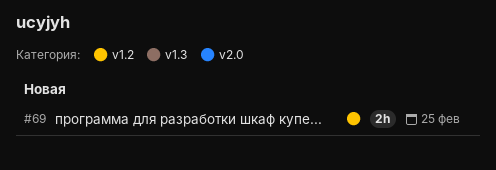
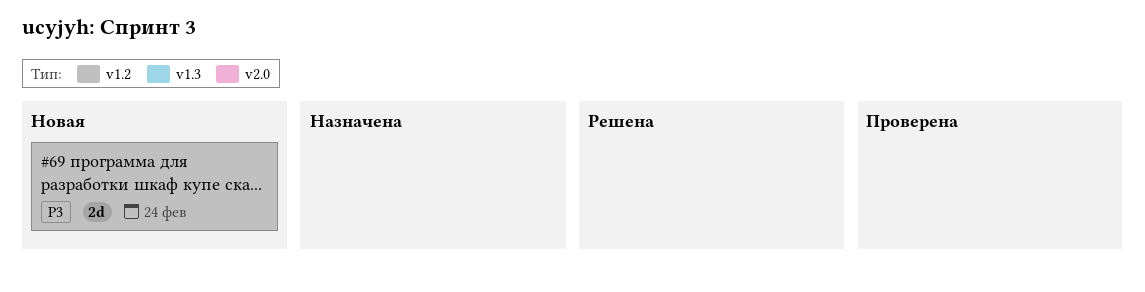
#69, estimate: 2h -> 2d
#69, due: Feb 25 -> Feb 24

